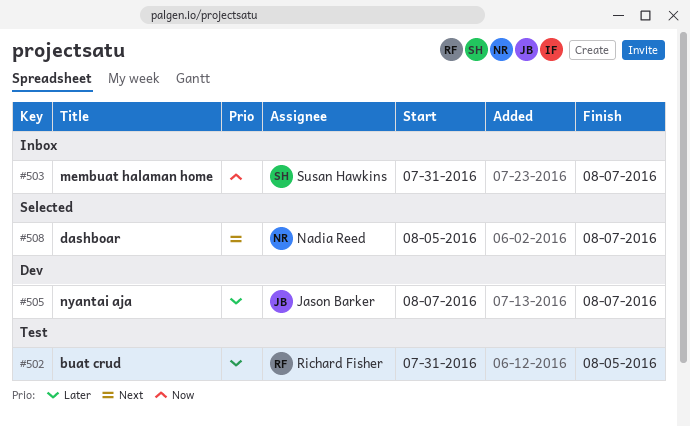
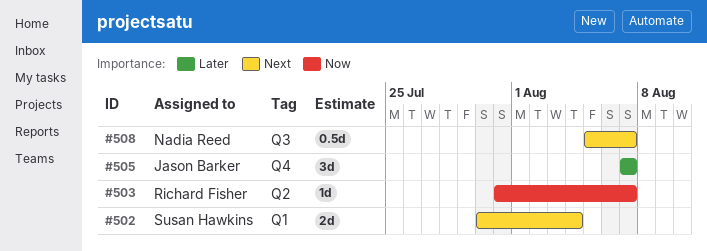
#502, owner: Richard Fisher -> Susan Hawkins
#502, priority: Later -> Next
#502, start: Jul 31 -> Jul 30
#502, due: Aug 5 -> Aug 4
#503, owner: Susan Hawkins -> Richard Fisher

